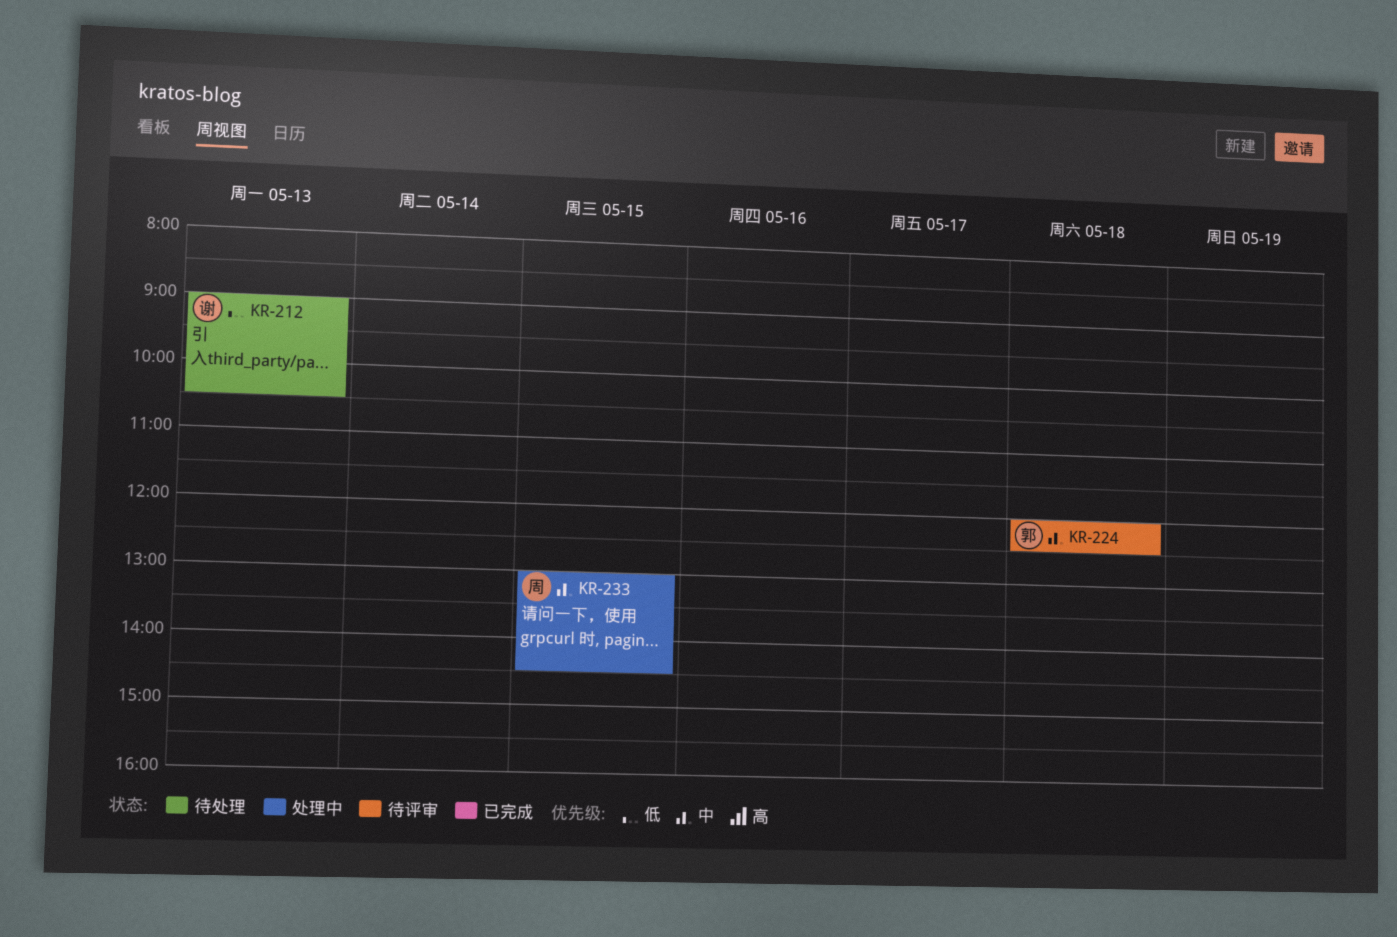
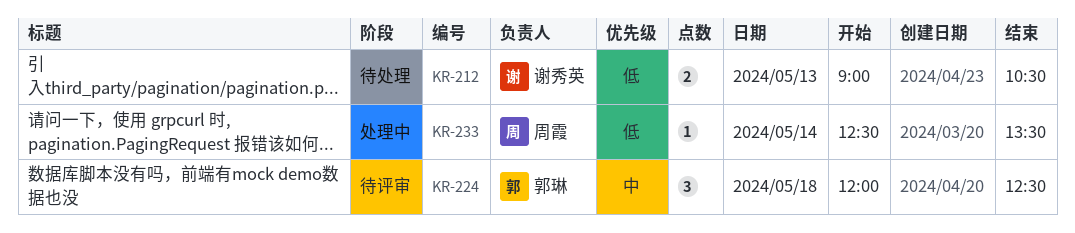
KR-233, priority: 中 -> 低
KR-233, day: May 15 -> May 14
KR-233, begins: 13:00 -> 12:30
KR-233, ends: 14:30 -> 13:30

